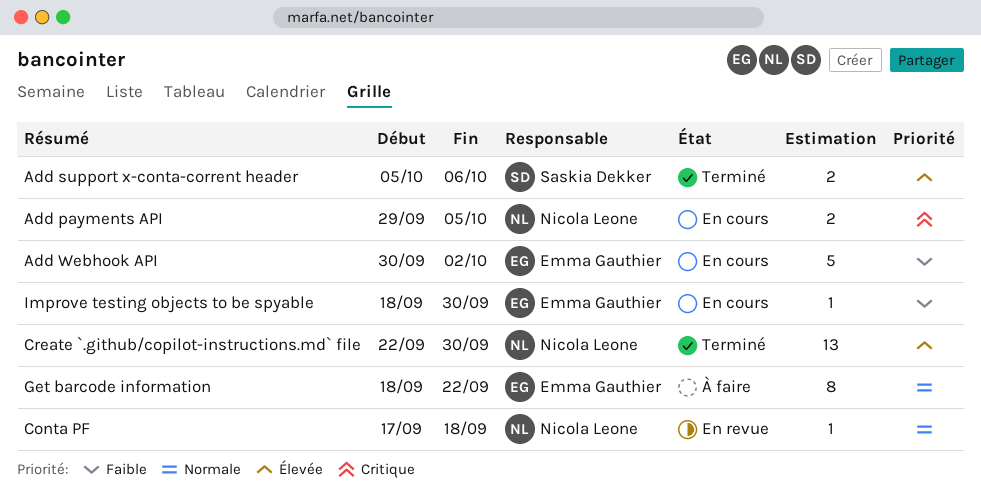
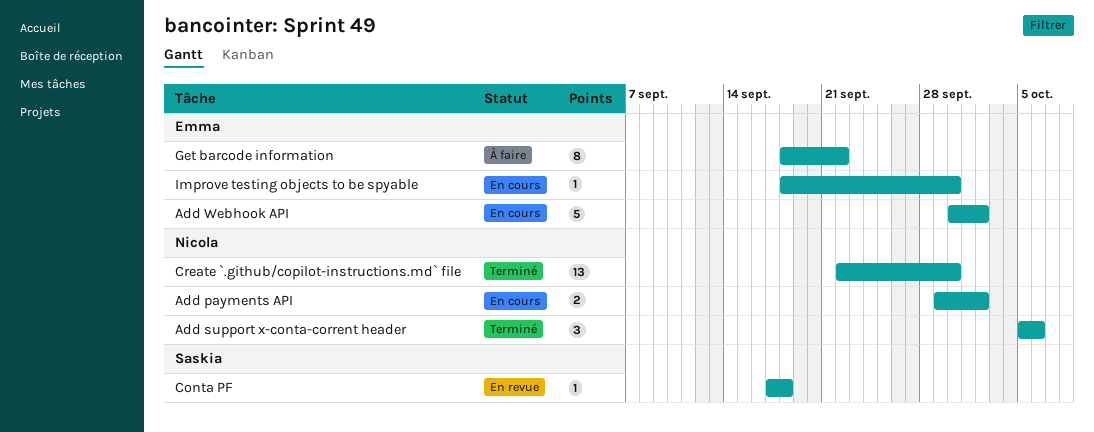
Add payments API, due: Oct 5 -> Oct 2
Add support x-conta-corrent header, owner: Saskia Dekker -> Nicola Leone
Add support x-conta-corrent header, estimate: 2 -> 3
Conta PF, owner: Nicola Leone -> Saskia Dekker

